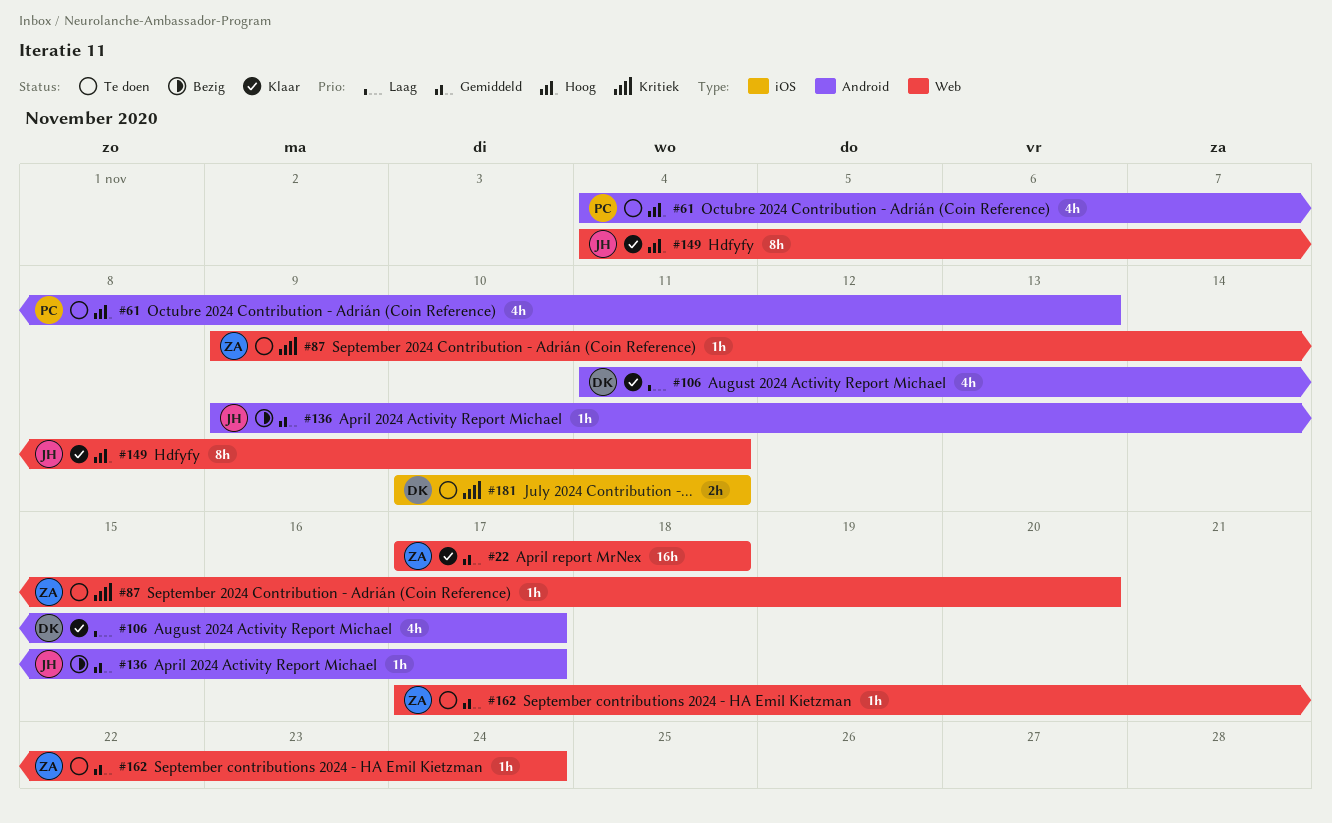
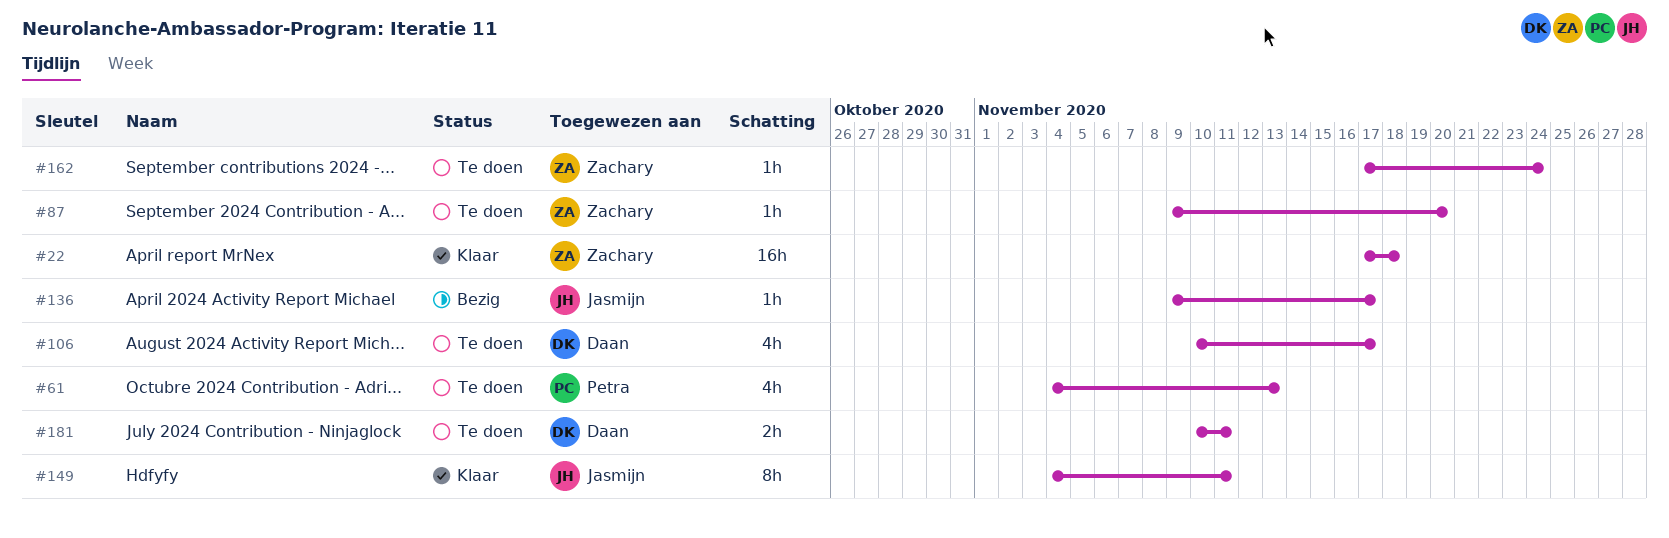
#106, status: Klaar -> Te doen
#106, start: Nov 11 -> Nov 10

